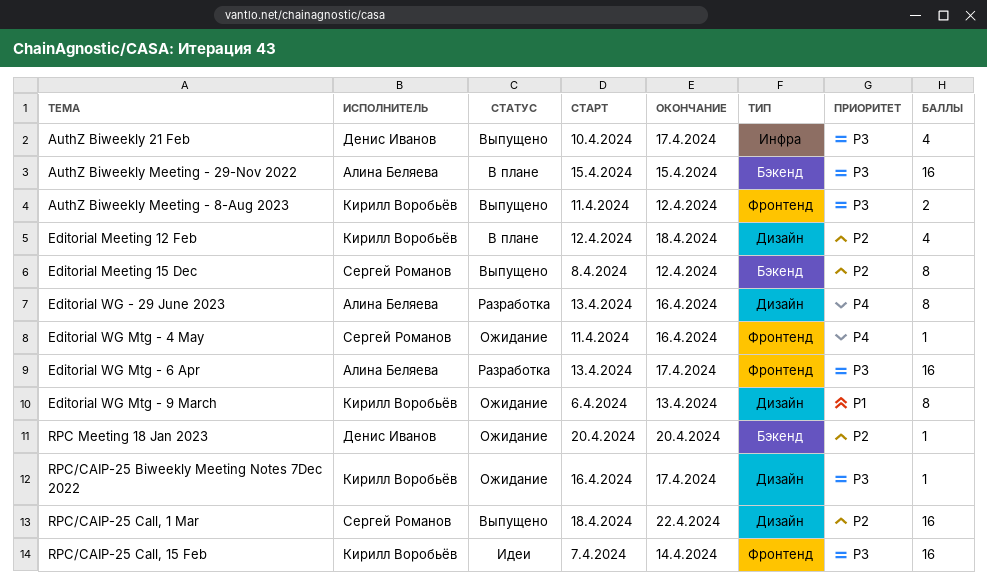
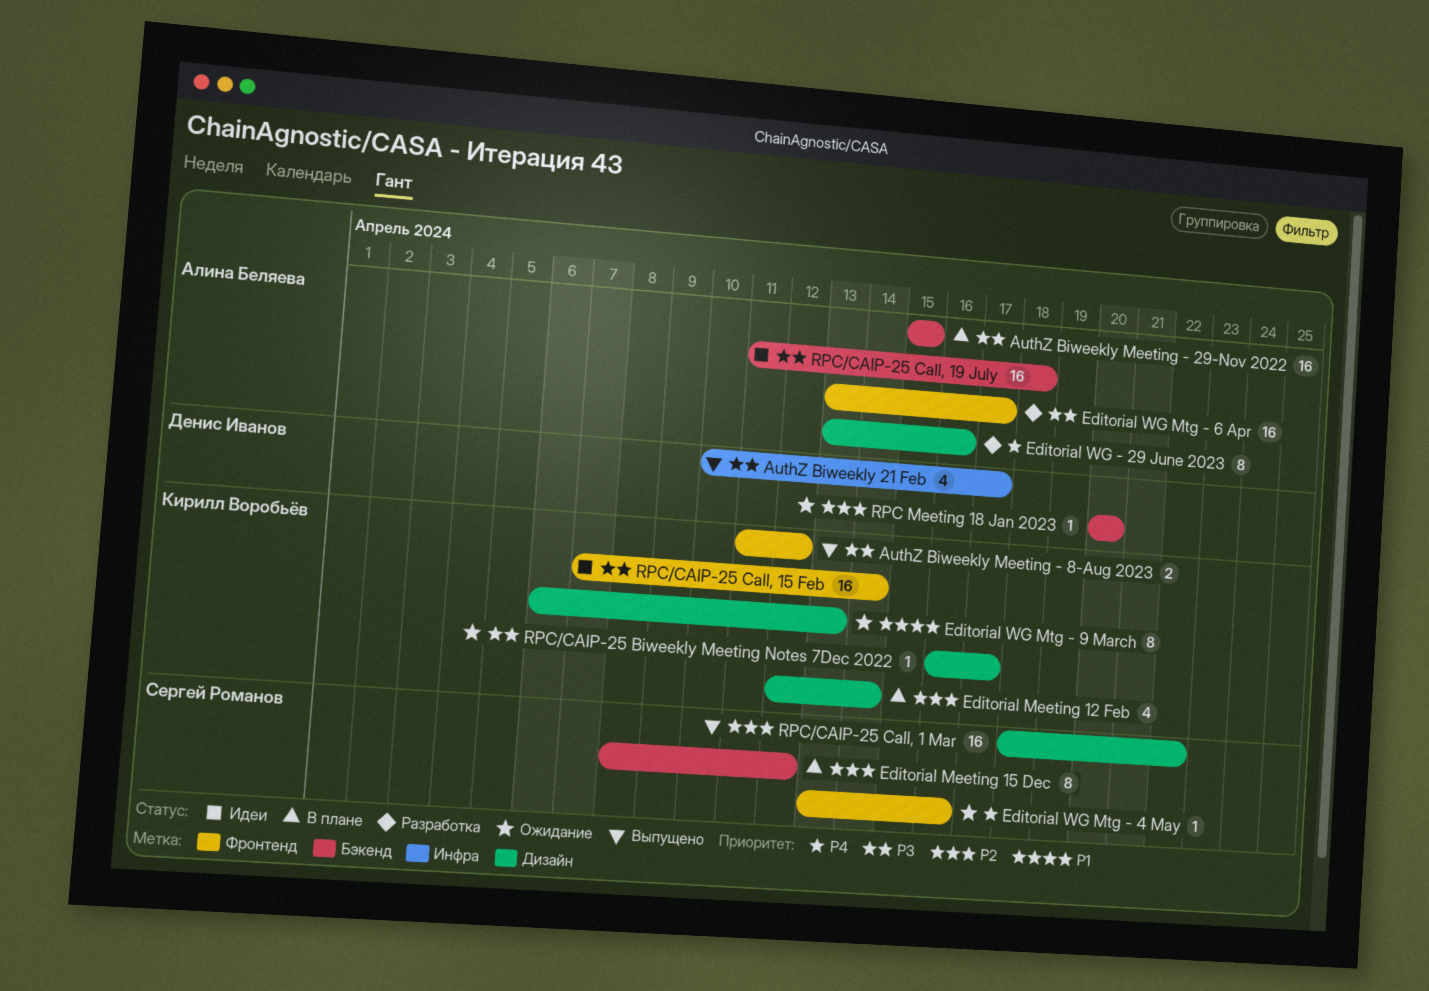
Editorial Meeting 12 Feb, due: Apr 18 -> Apr 14
Editorial Meeting 15 Dec, status: Выпущено -> В плане
Editorial WG Mtg - 4 May, start: Apr 11 -> Apr 13
RPC/CAIP-25 Call, 19 July: none -> present

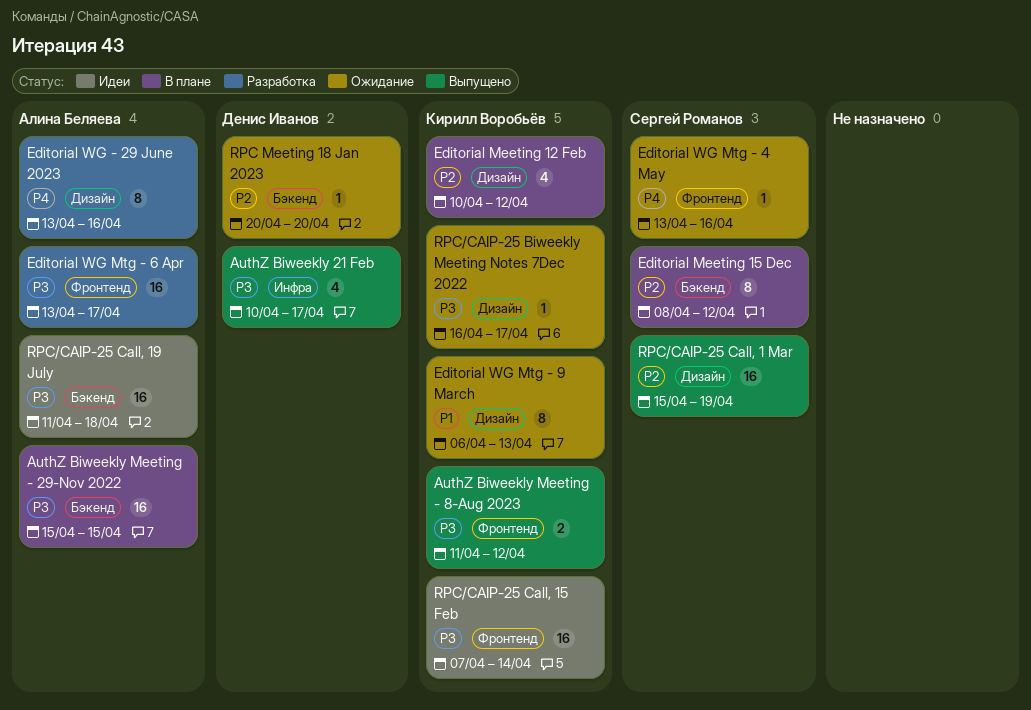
Editorial Meeting 12 Feb, start: Apr 12 -> Apr 10
Editorial Meeting 12 Feb, due: Apr 14 -> Apr 12
RPC/CAIP-25 Call, 1 Mar, start: Apr 18 -> Apr 15
RPC/CAIP-25 Call, 1 Mar, due: Apr 22 -> Apr 19

